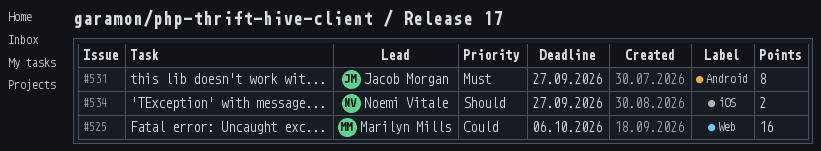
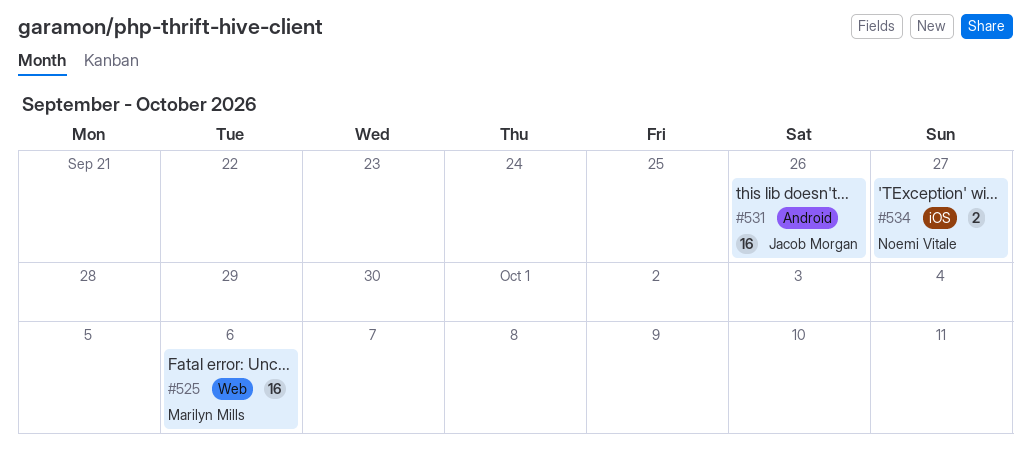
#531, estimate: 8 -> 16
#531, due: Sep 27 -> Sep 26

